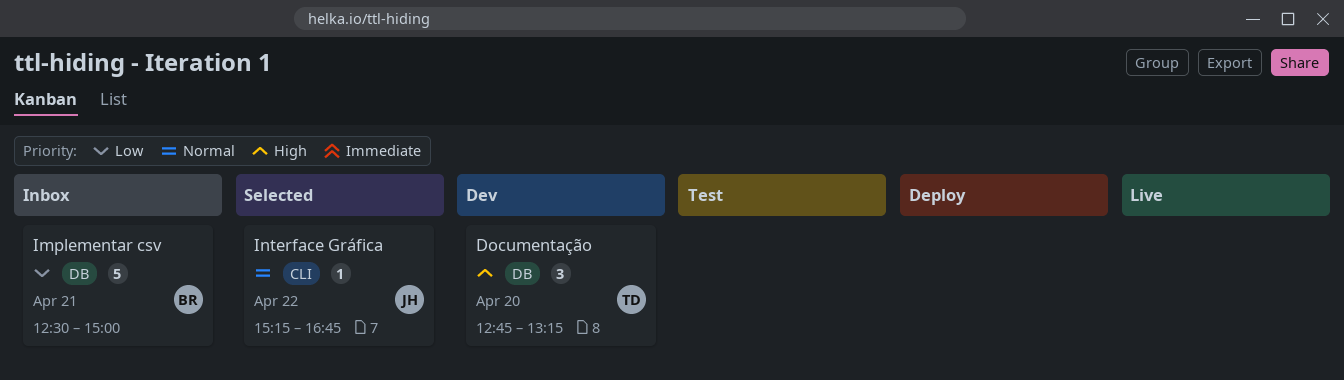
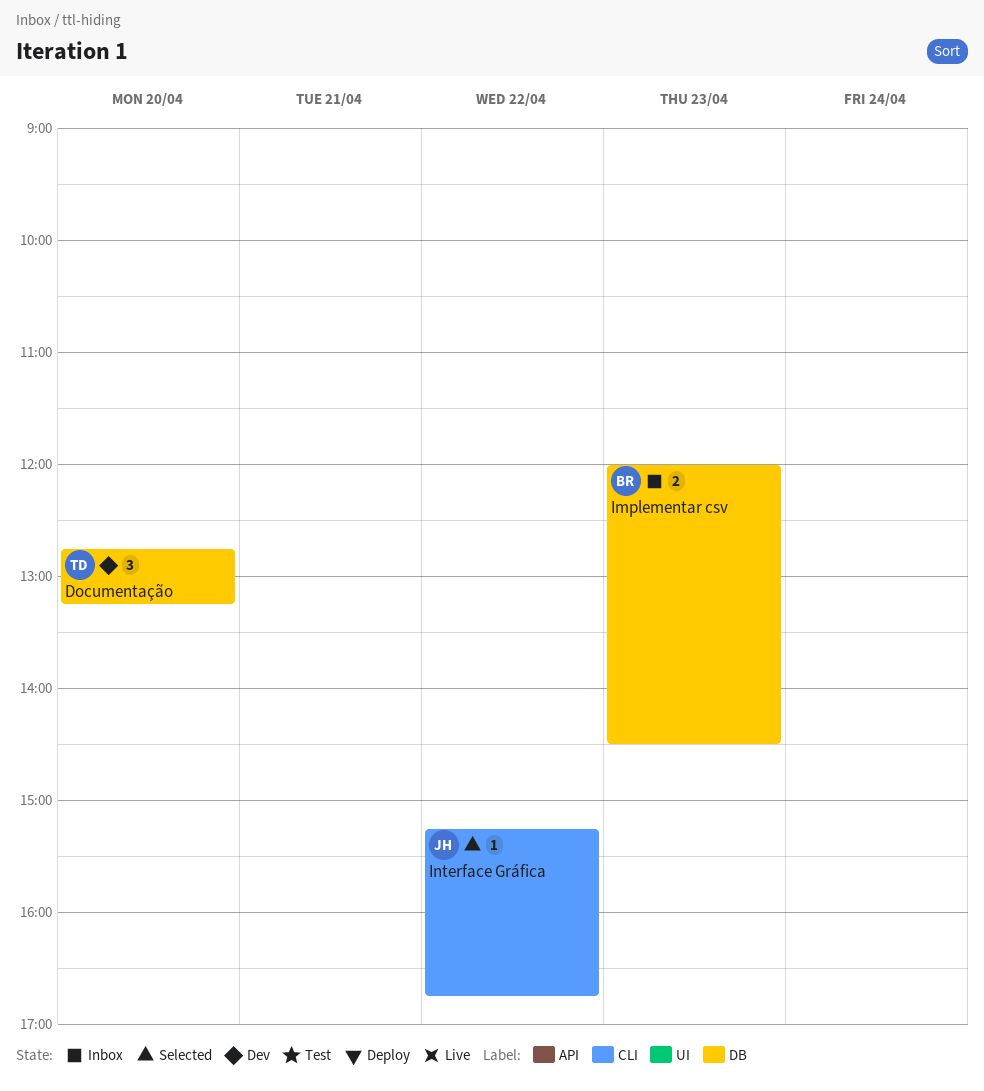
Implementar csv, estimate: 5 -> 2
Implementar csv, day: Apr 21 -> Apr 23
Implementar csv, begins: 12:30 -> 12:00
Implementar csv, ends: 15:00 -> 14:30

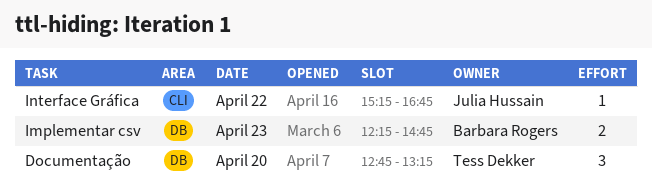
Implementar csv, begins: 12:00 -> 12:15
Implementar csv, ends: 14:30 -> 14:45

